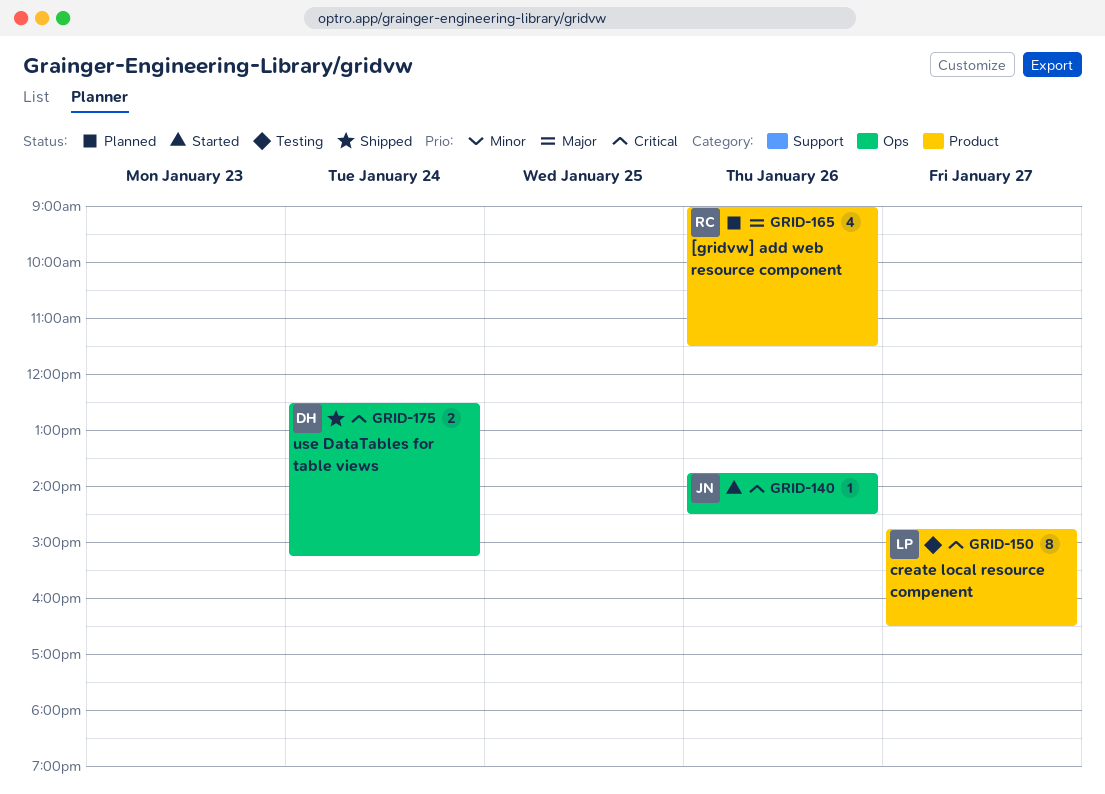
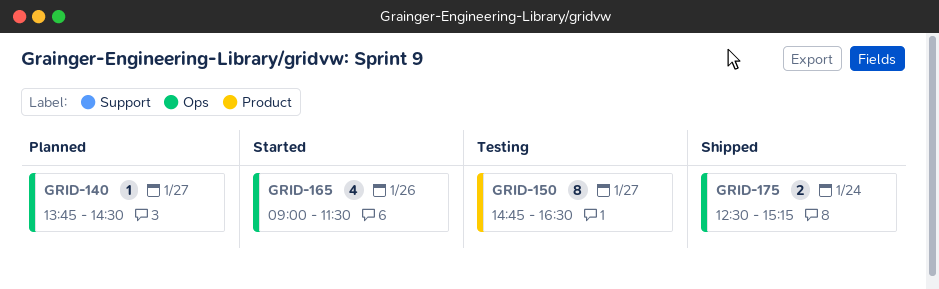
GRID-140, status: Started -> Planned
GRID-140, day: Jan 26 -> Jan 27
GRID-165, status: Planned -> Started
GRID-165, label: Product -> Ops

